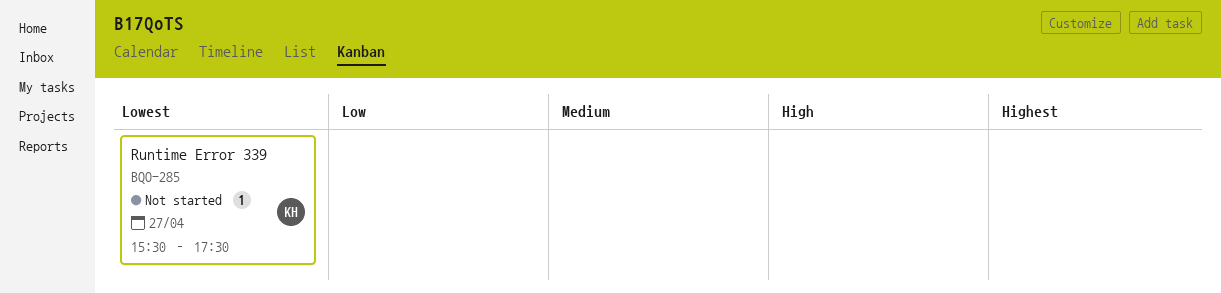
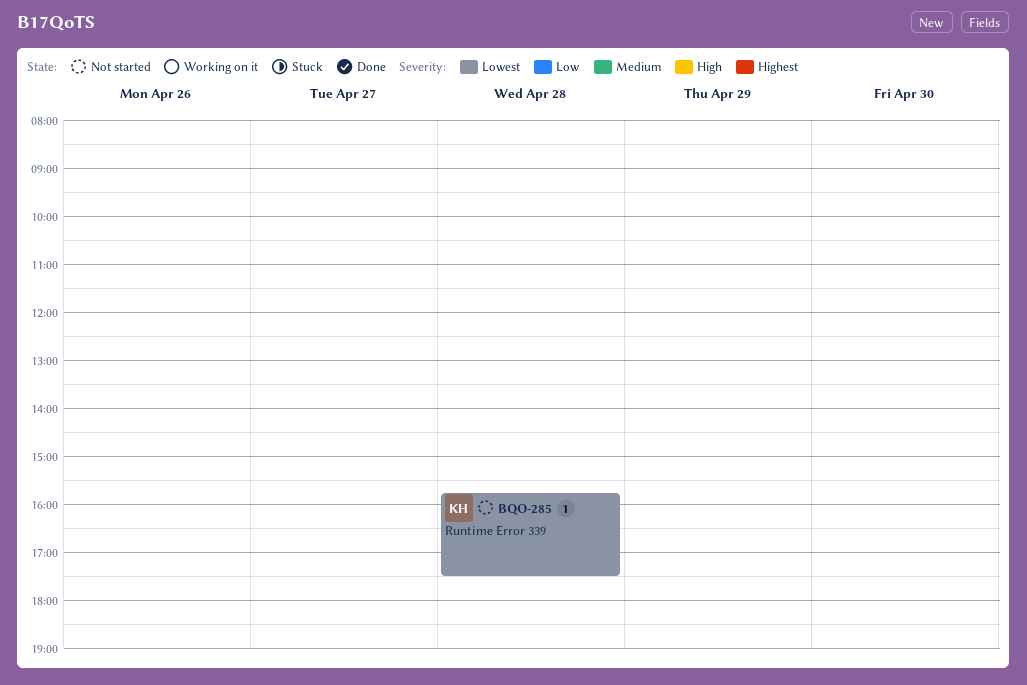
BQO-285, day: Apr 27 -> Apr 28
BQO-285, begins: 15:30 -> 15:45

